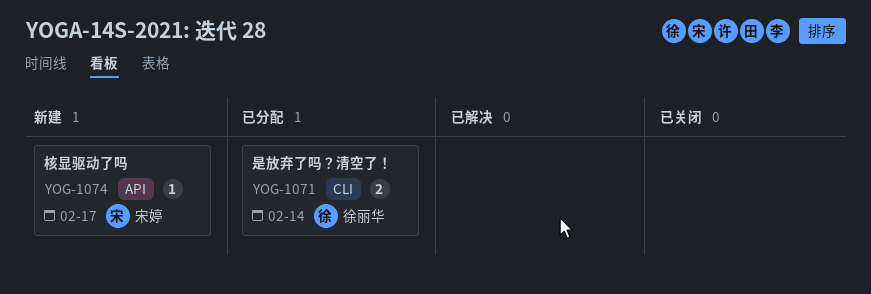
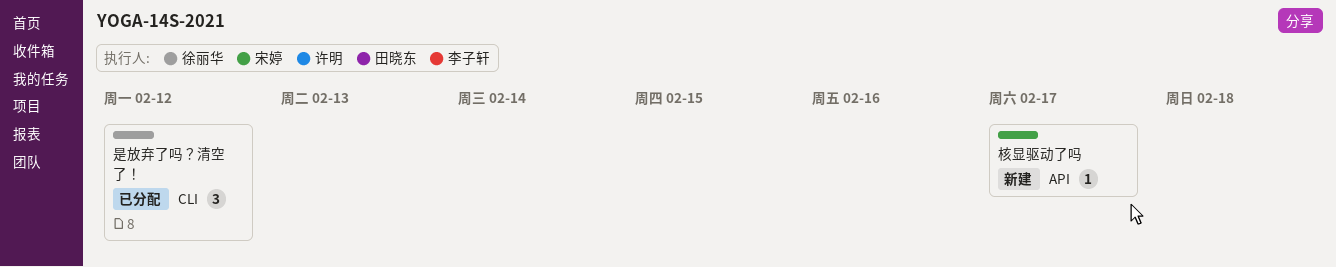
是放弃了吗？清空了！, estimate: 2 -> 3
是放弃了吗？清空了！, due: Feb 14 -> Feb 12

